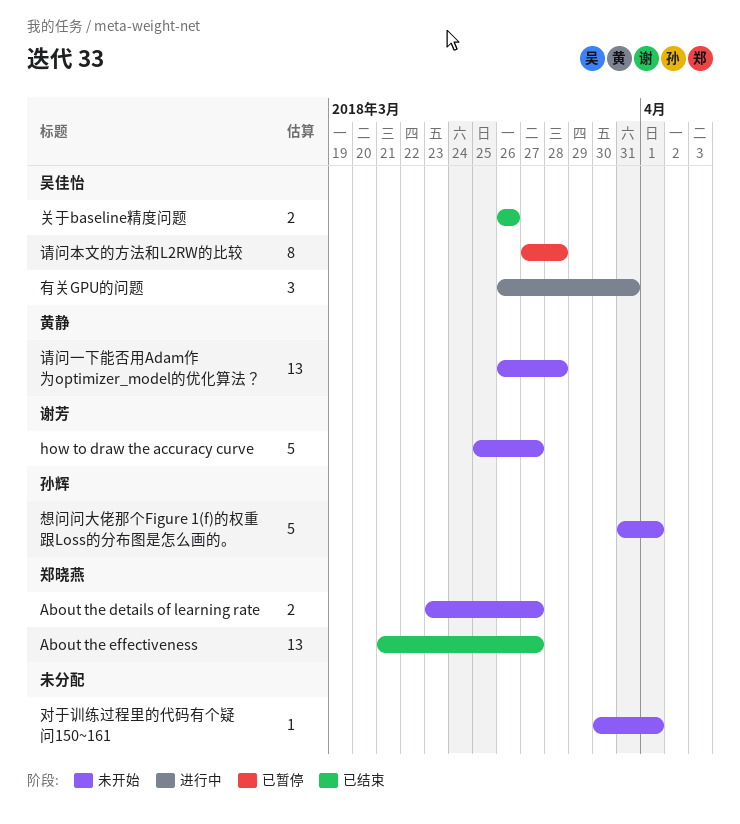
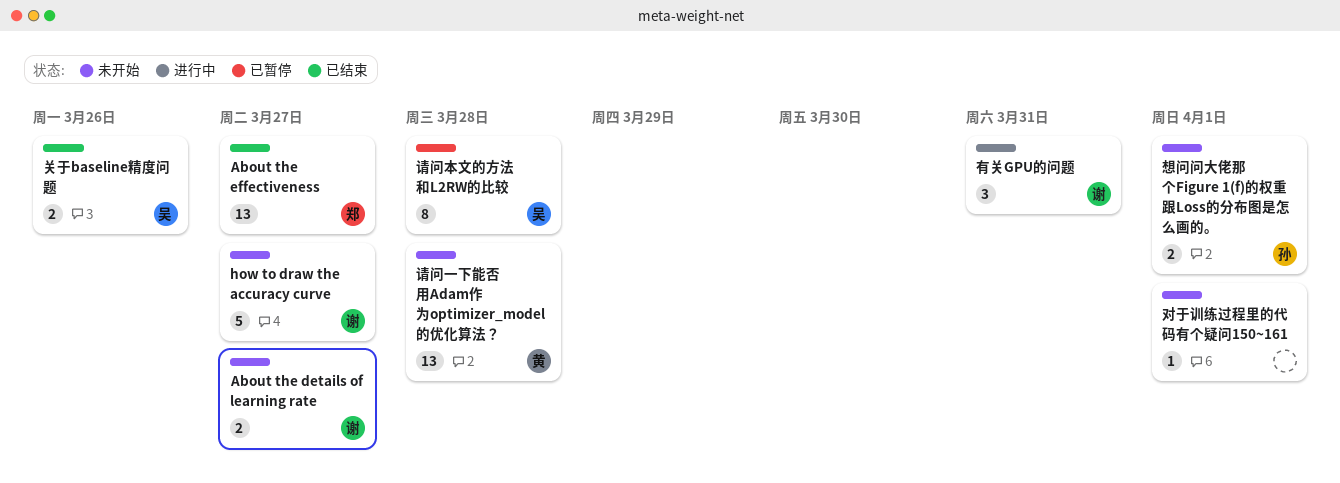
About the details of learning rate, owner: 郑晓燕 -> 谢芳
想问问大佬那个Figure 1(f)的权重跟Loss的分布图是怎么画的。, estimate: 5 -> 2
有关GPU的问题, owner: 吴佳怡 -> 谢芳

